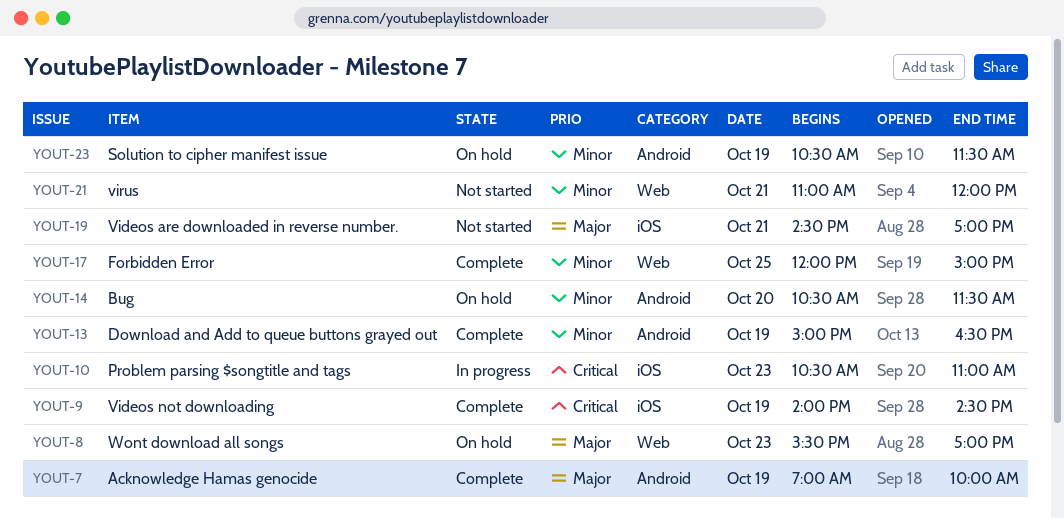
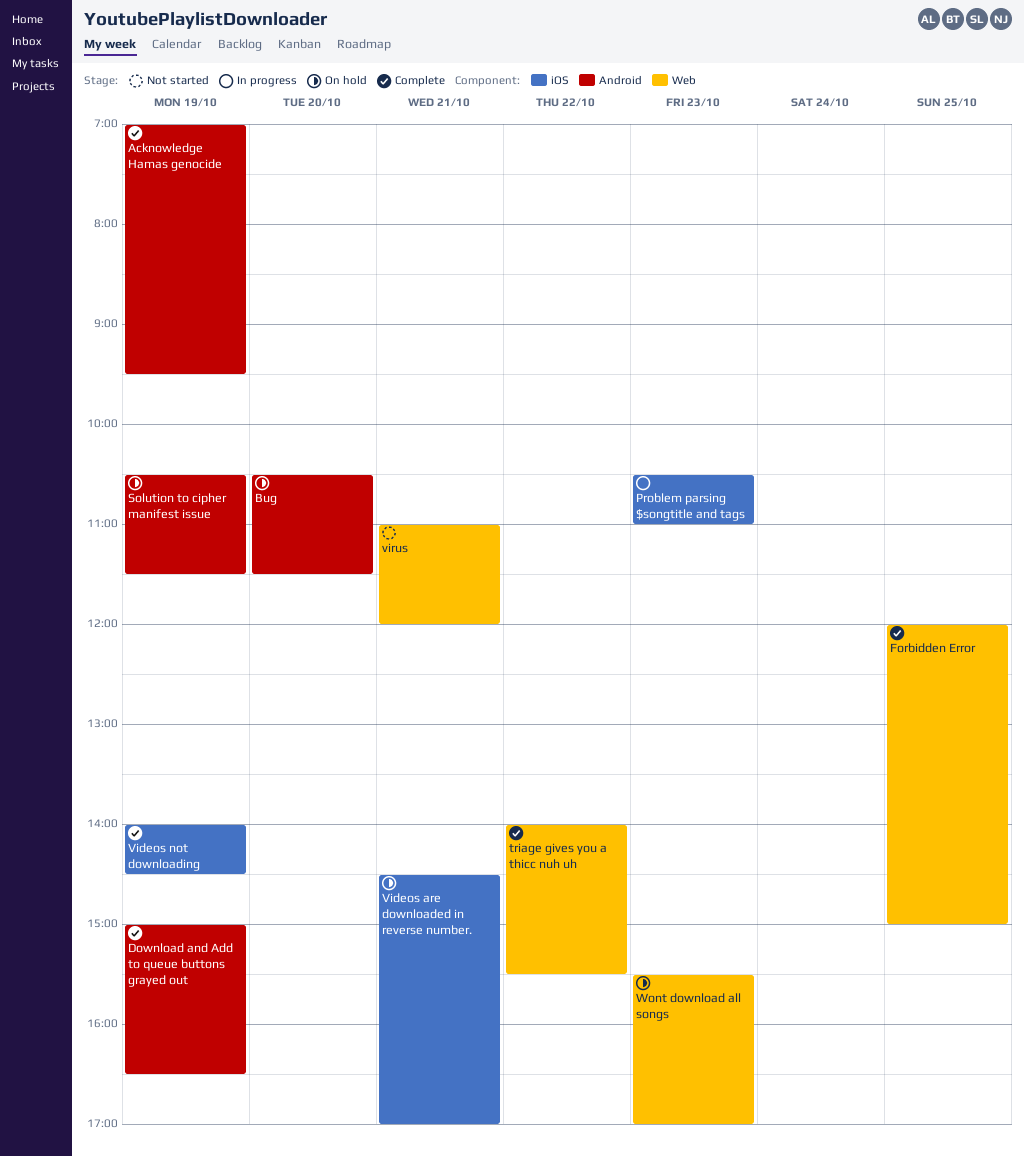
Acknowledge Hamas genocide, ends: 10:00 -> 09:30
triage gives you a thicc nuh uh: none -> present
Videos are downloaded in reverse number., status: Not started -> On hold

